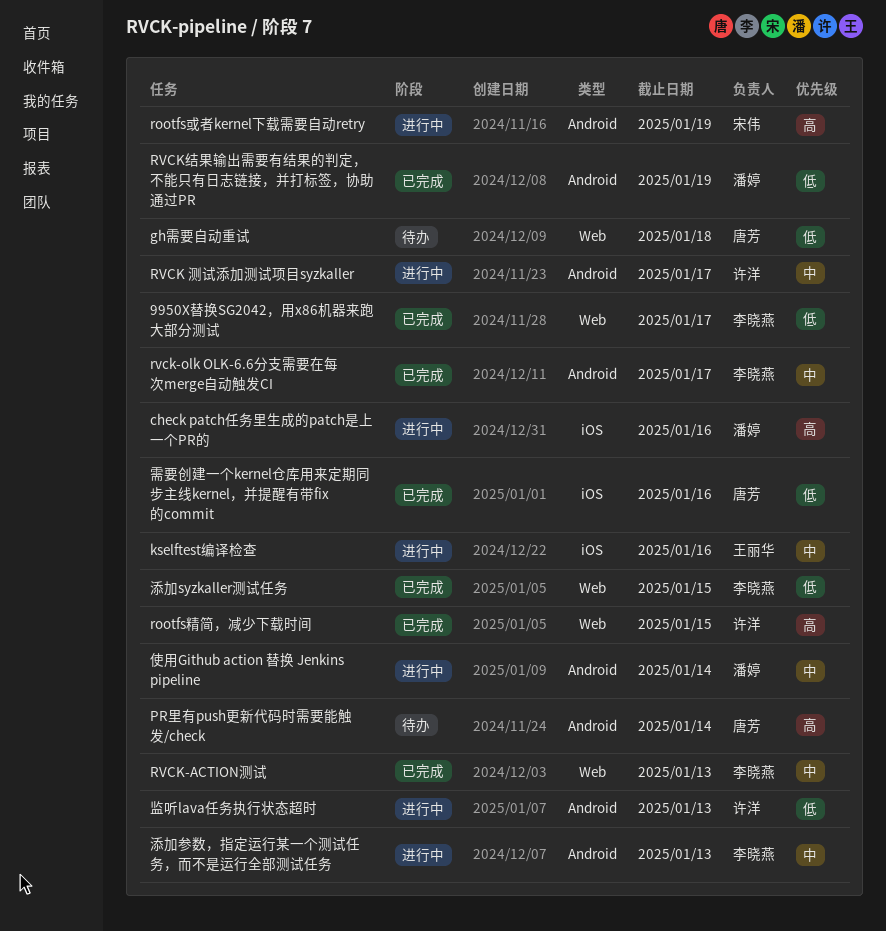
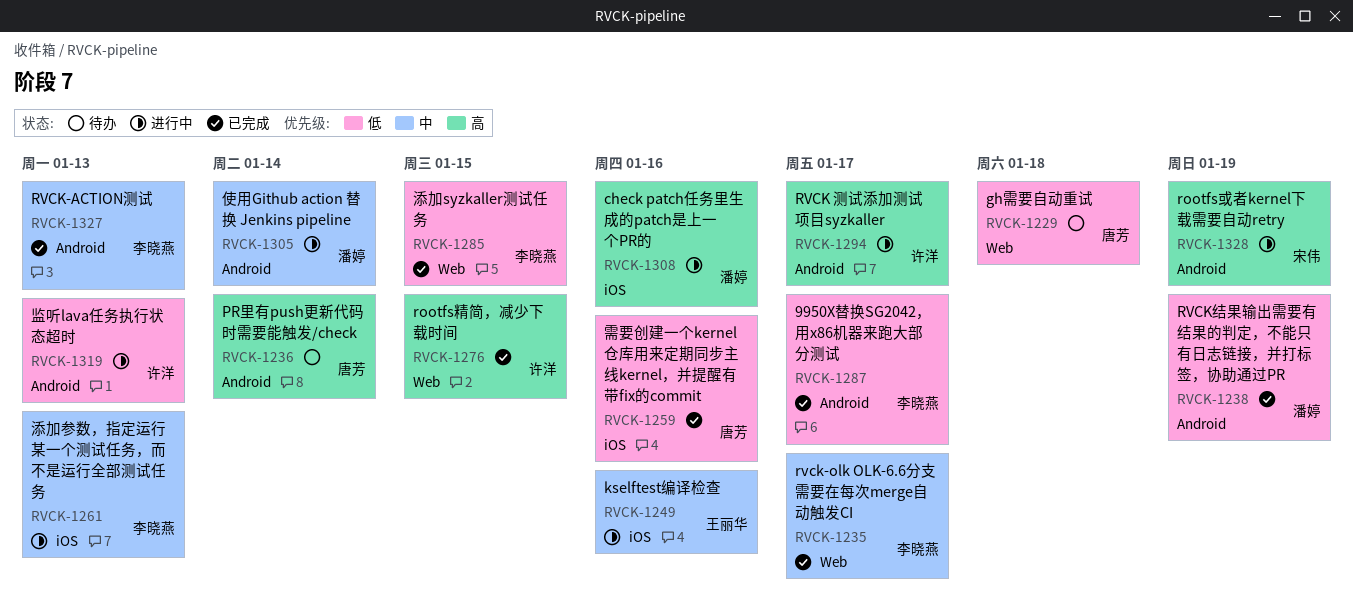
9950X替换SG2042，用x86机器来跑大部分测试, label: Web -> Android
RVCK 测试添加测试项目syzkaller, priority: 中 -> 高
RVCK-ACTION测试, label: Web -> Android
rvck-olk OLK-6.6分支需要在每次merge自动触发CI, label: Android -> Web
添加参数，指定运行某一个测试任务，而不是运行全部测试任务, label: Android -> iOS

